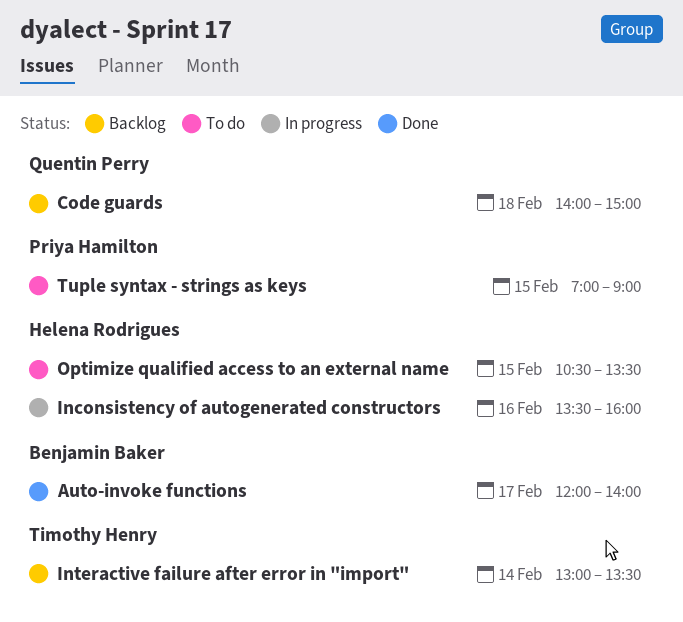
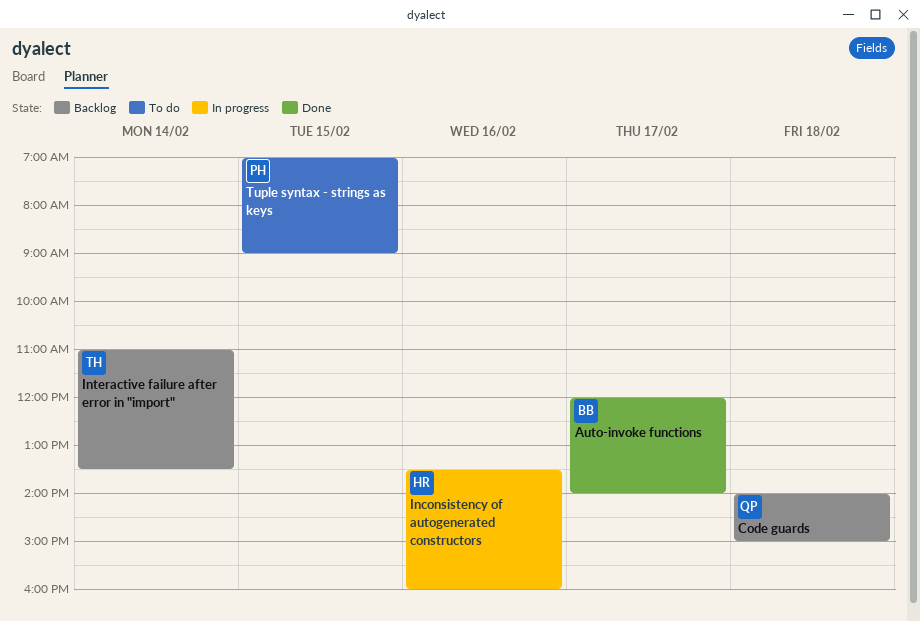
Interactive failure after error in "import", begins: 13:00 -> 11:00
Optimize qualified access to an external name: present -> none

